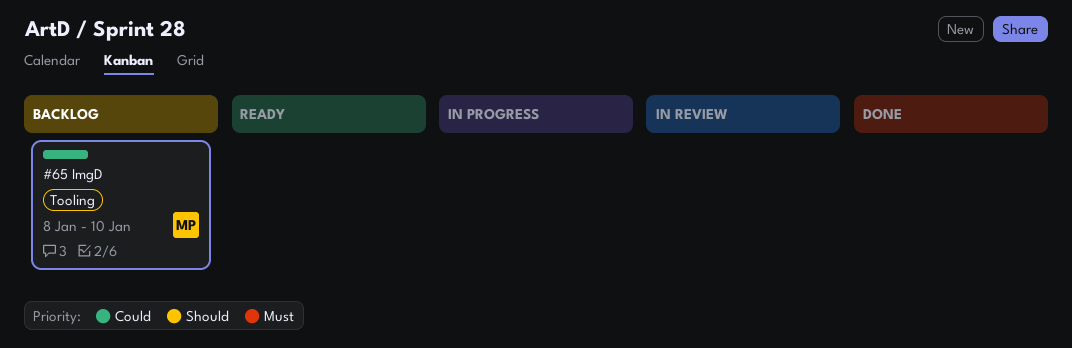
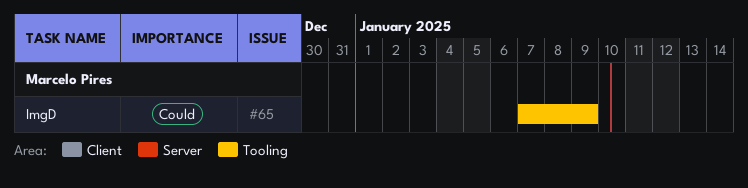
#65, start: Jan 8 -> Jan 7
#65, due: Jan 10 -> Jan 9

